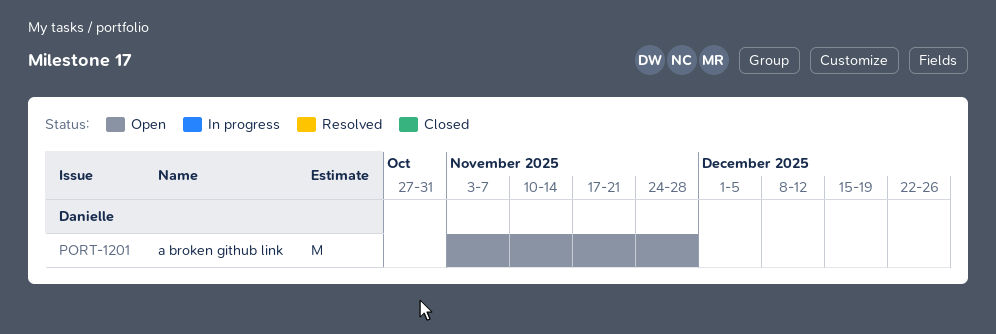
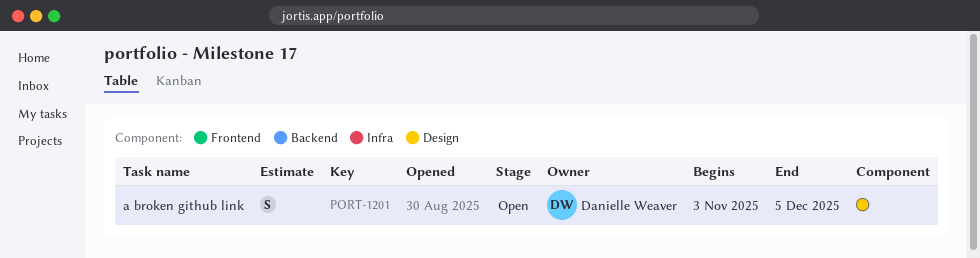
PORT-1201, estimate: M -> S
PORT-1201, due: Nov 28 -> Dec 5

